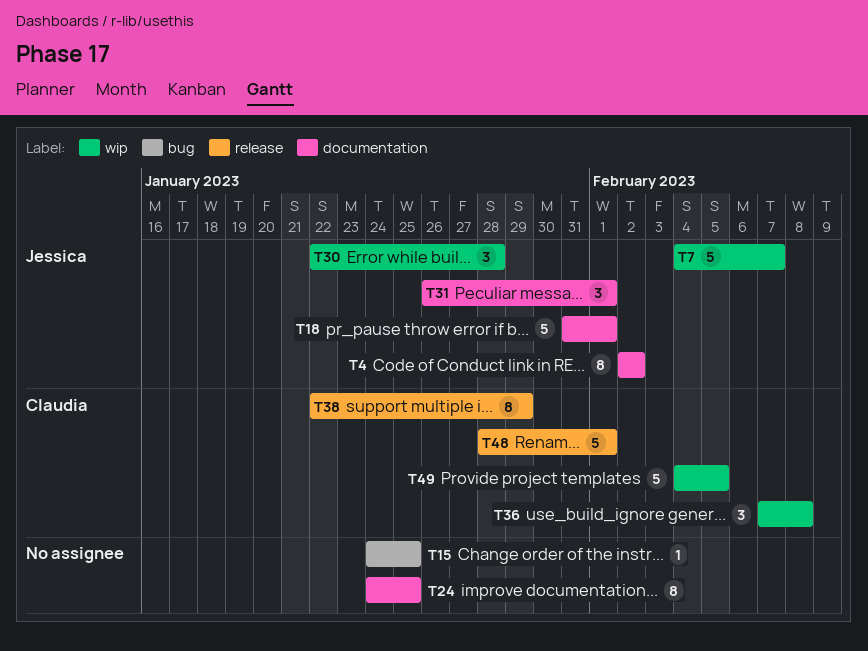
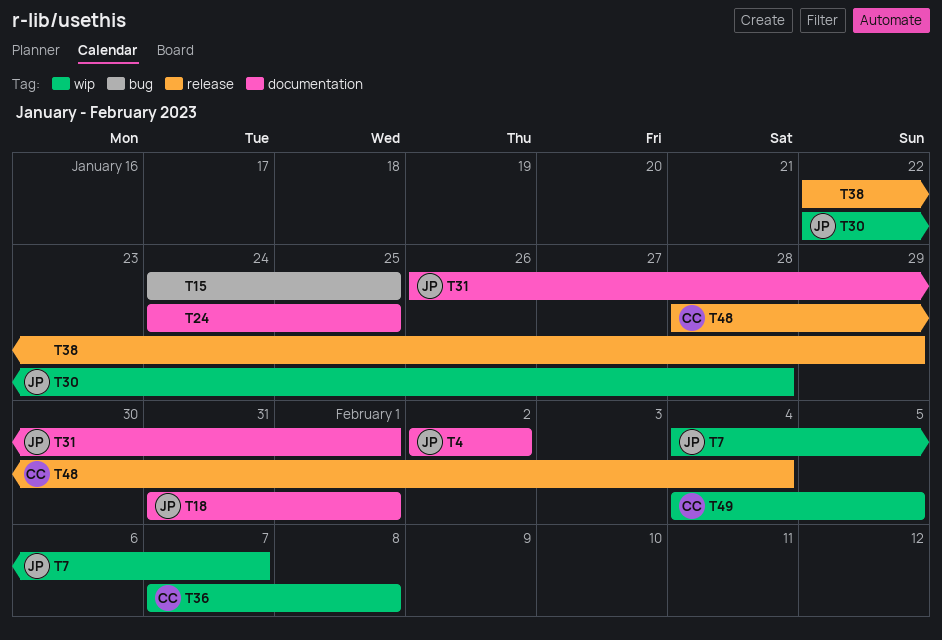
T38, owner: Claudia -> none
T48, due: Feb 1 -> Feb 4

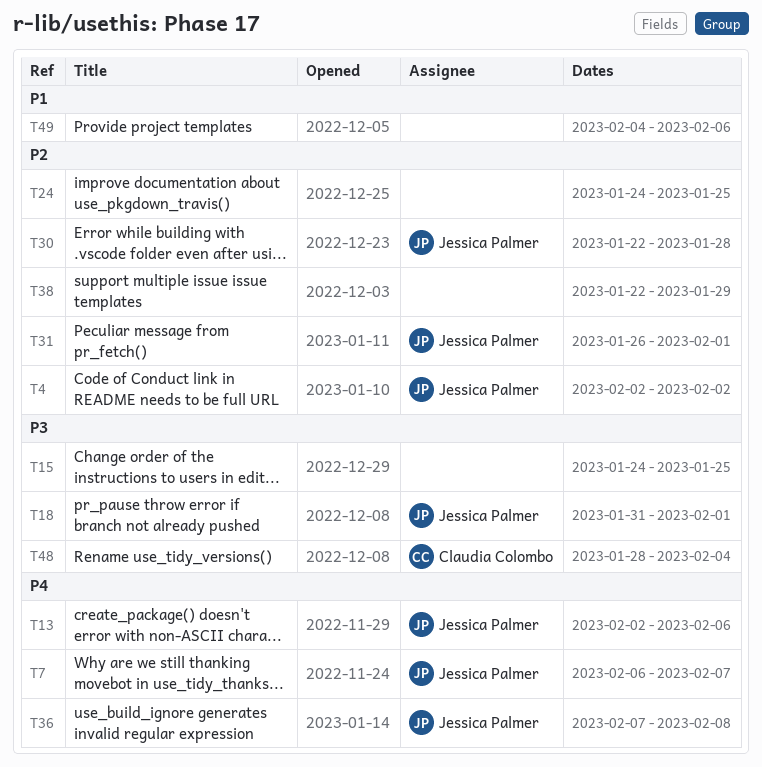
T7, start: Feb 4 -> Feb 6
T13: none -> present
T36, owner: Claudia Colombo -> Jessica Palmer
T49, owner: Claudia Colombo -> none
T49, due: Feb 5 -> Feb 6

